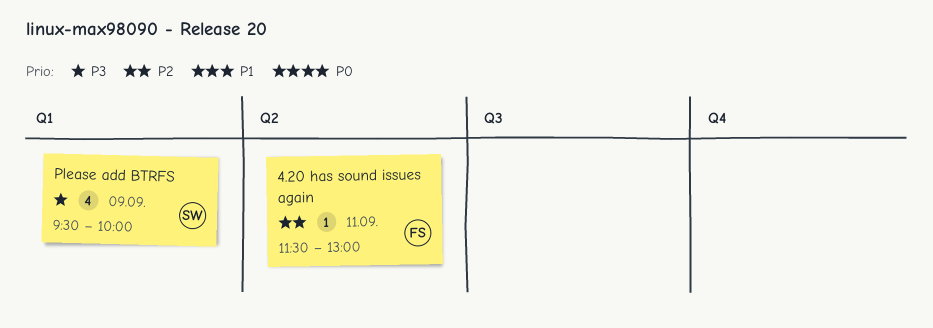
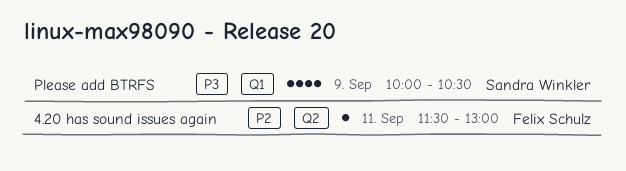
Please add BTRFS, begins: 09:30 -> 10:00
Please add BTRFS, ends: 10:00 -> 10:30

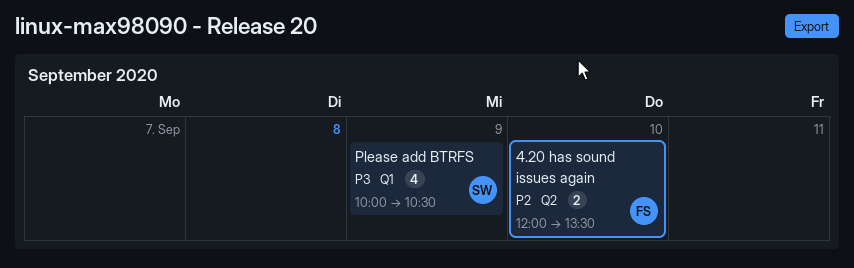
4.20 has sound issues again, estimate: 1 -> 2
4.20 has sound issues again, day: Sep 11 -> Sep 10
4.20 has sound issues again, begins: 11:30 -> 12:00
4.20 has sound issues again, ends: 13:00 -> 13:30

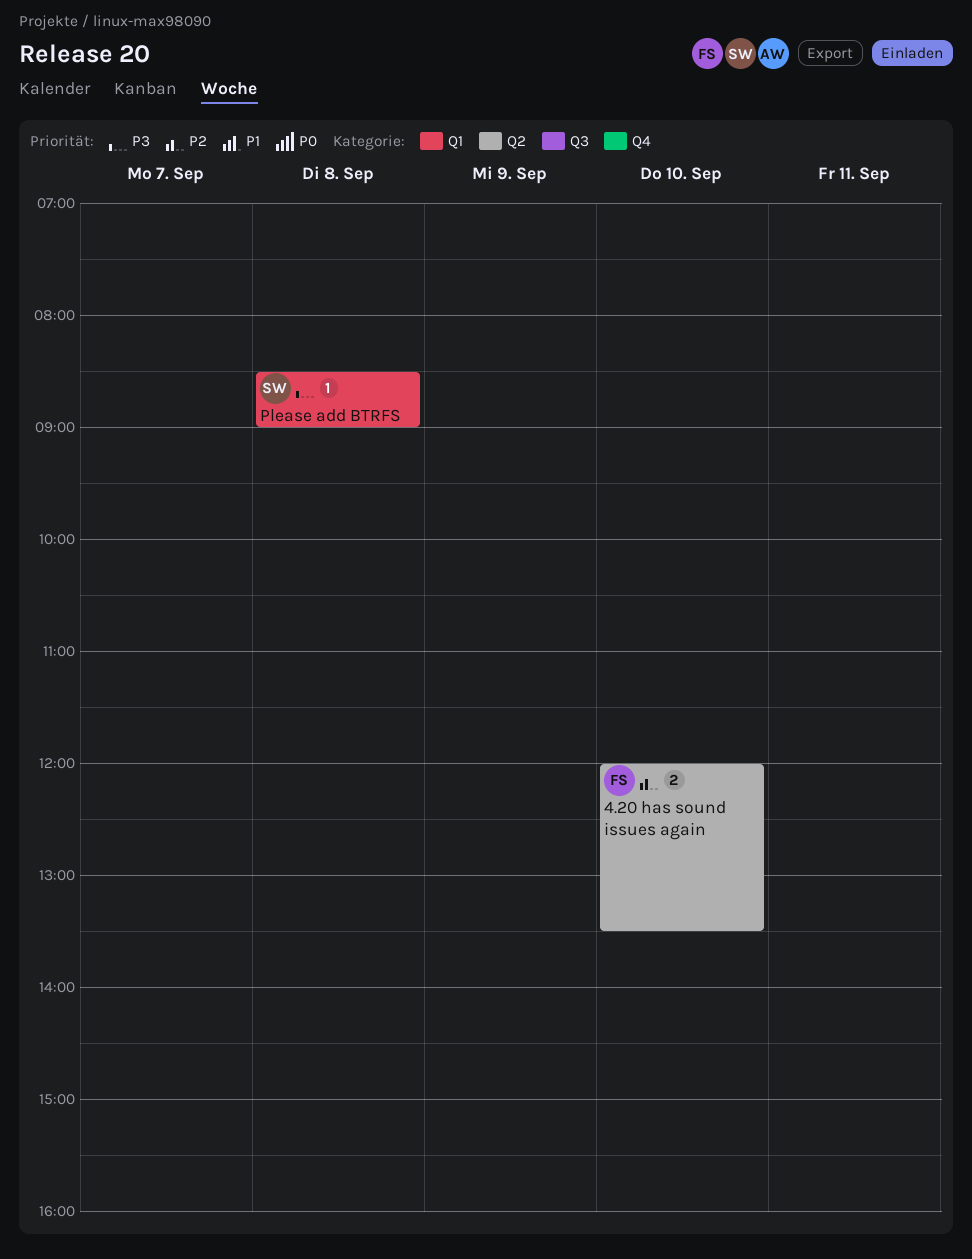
Please add BTRFS, estimate: 4 -> 1
Please add BTRFS, day: Sep 9 -> Sep 8
Please add BTRFS, begins: 10:00 -> 08:30
Please add BTRFS, ends: 10:30 -> 09:00

